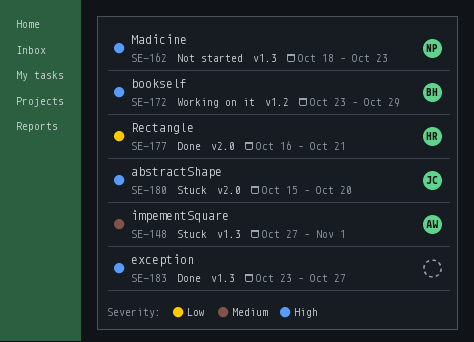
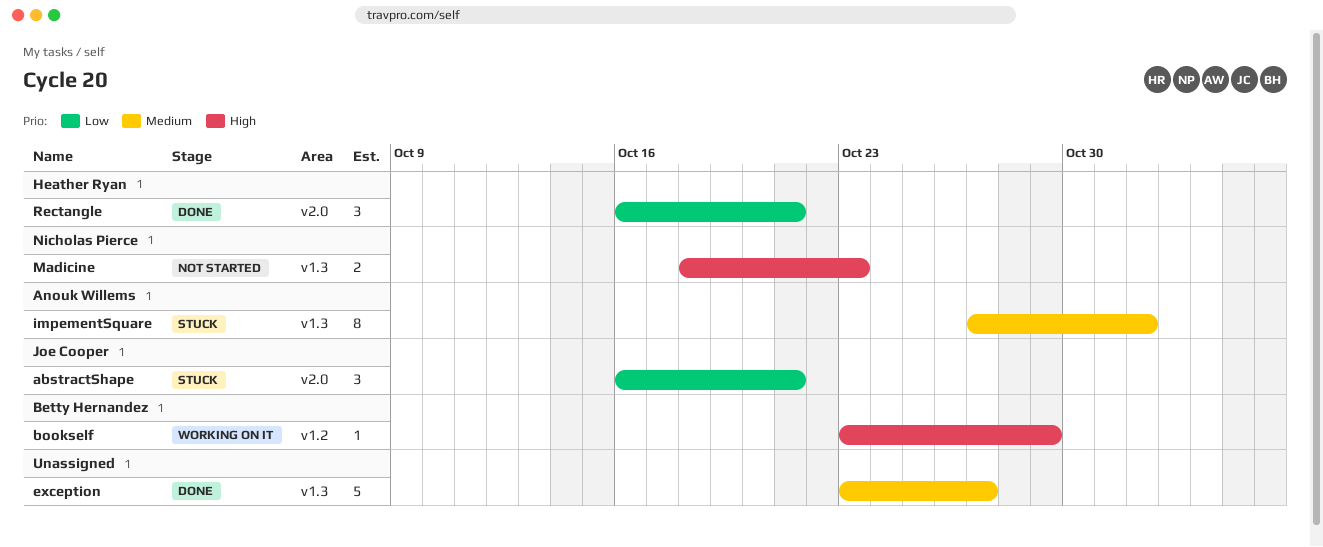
abstractShape, priority: High -> Low
abstractShape, start: Oct 15 -> Oct 16
abstractShape, due: Oct 20 -> Oct 21
exception, priority: High -> Medium

